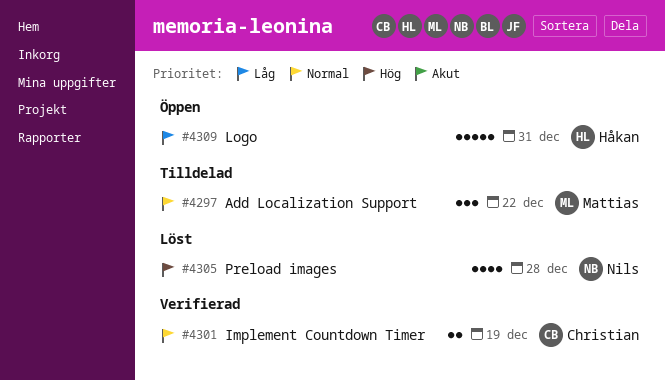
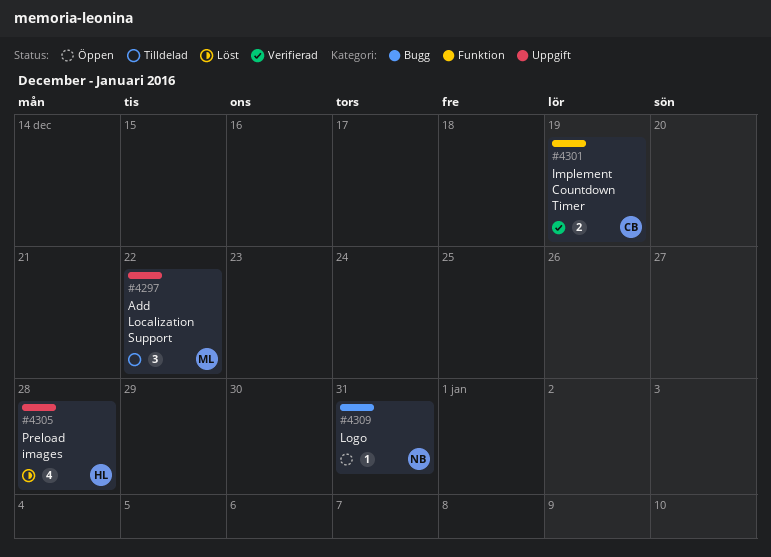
#4305, owner: Nils -> Håkan
#4309, owner: Håkan -> Nils
#4309, estimate: 5 -> 1

